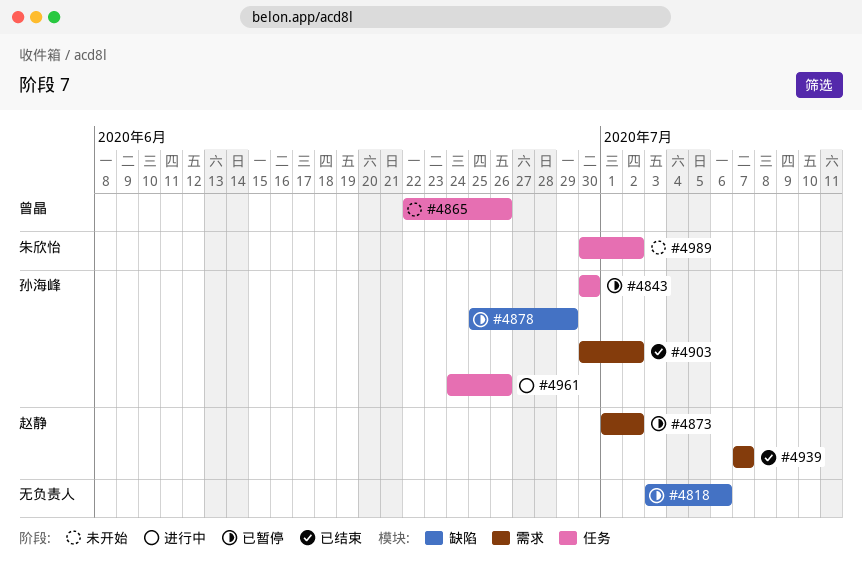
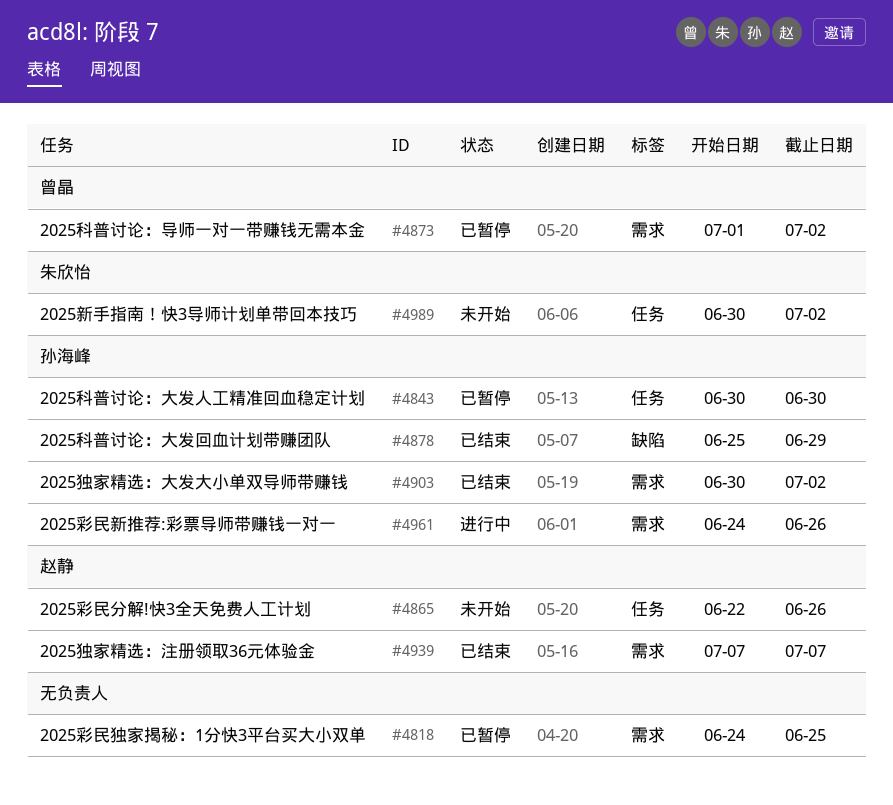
#4818, label: 缺陷 -> 需求
#4818, start: Jul 3 -> Jun 24
#4818, due: Jul 6 -> Jun 25
#4865, owner: 曾晶 -> 赵静
#4873, owner: 赵静 -> 曾晶
#4878, status: 已暂停 -> 已结束
#4961, label: 任务 -> 需求

